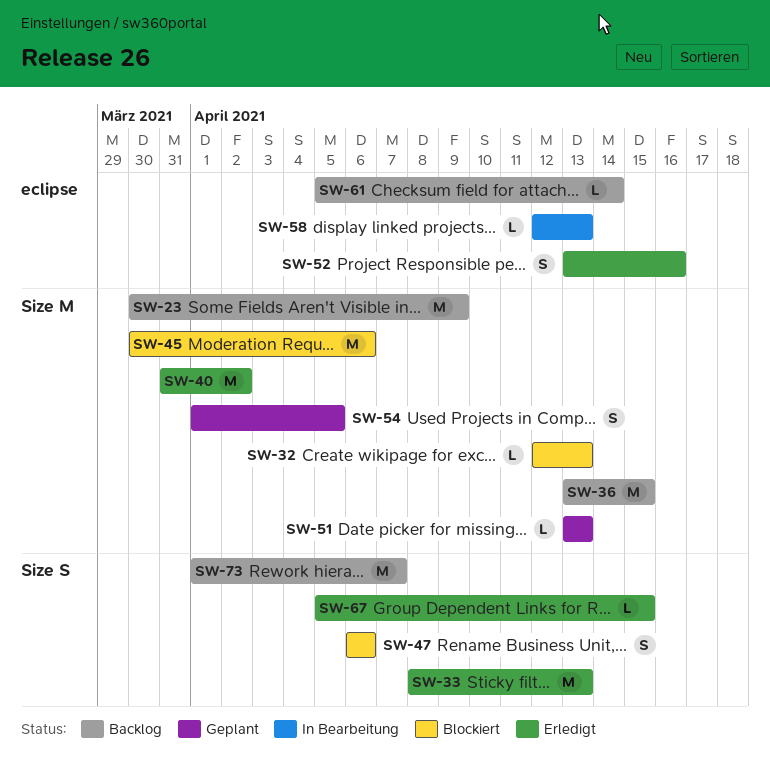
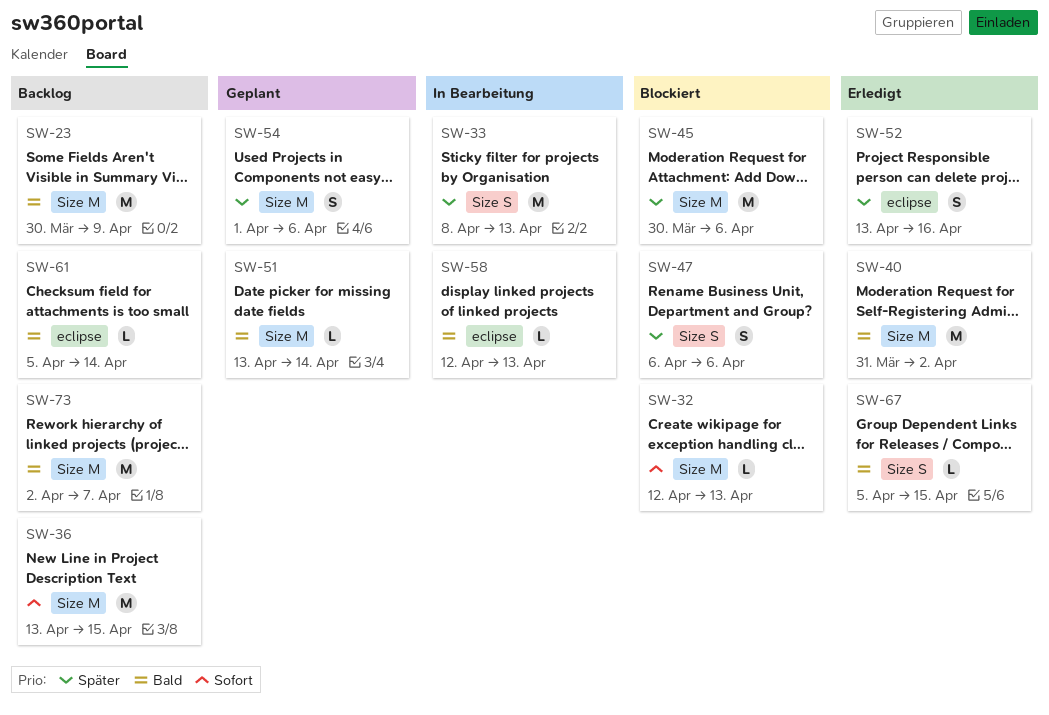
SW-33, status: Erledigt -> In Bearbeitung
SW-51, due: Apr 13 -> Apr 14
SW-54, due: Apr 5 -> Apr 6
SW-73, label: Size S -> Size M
SW-73, start: Apr 1 -> Apr 2

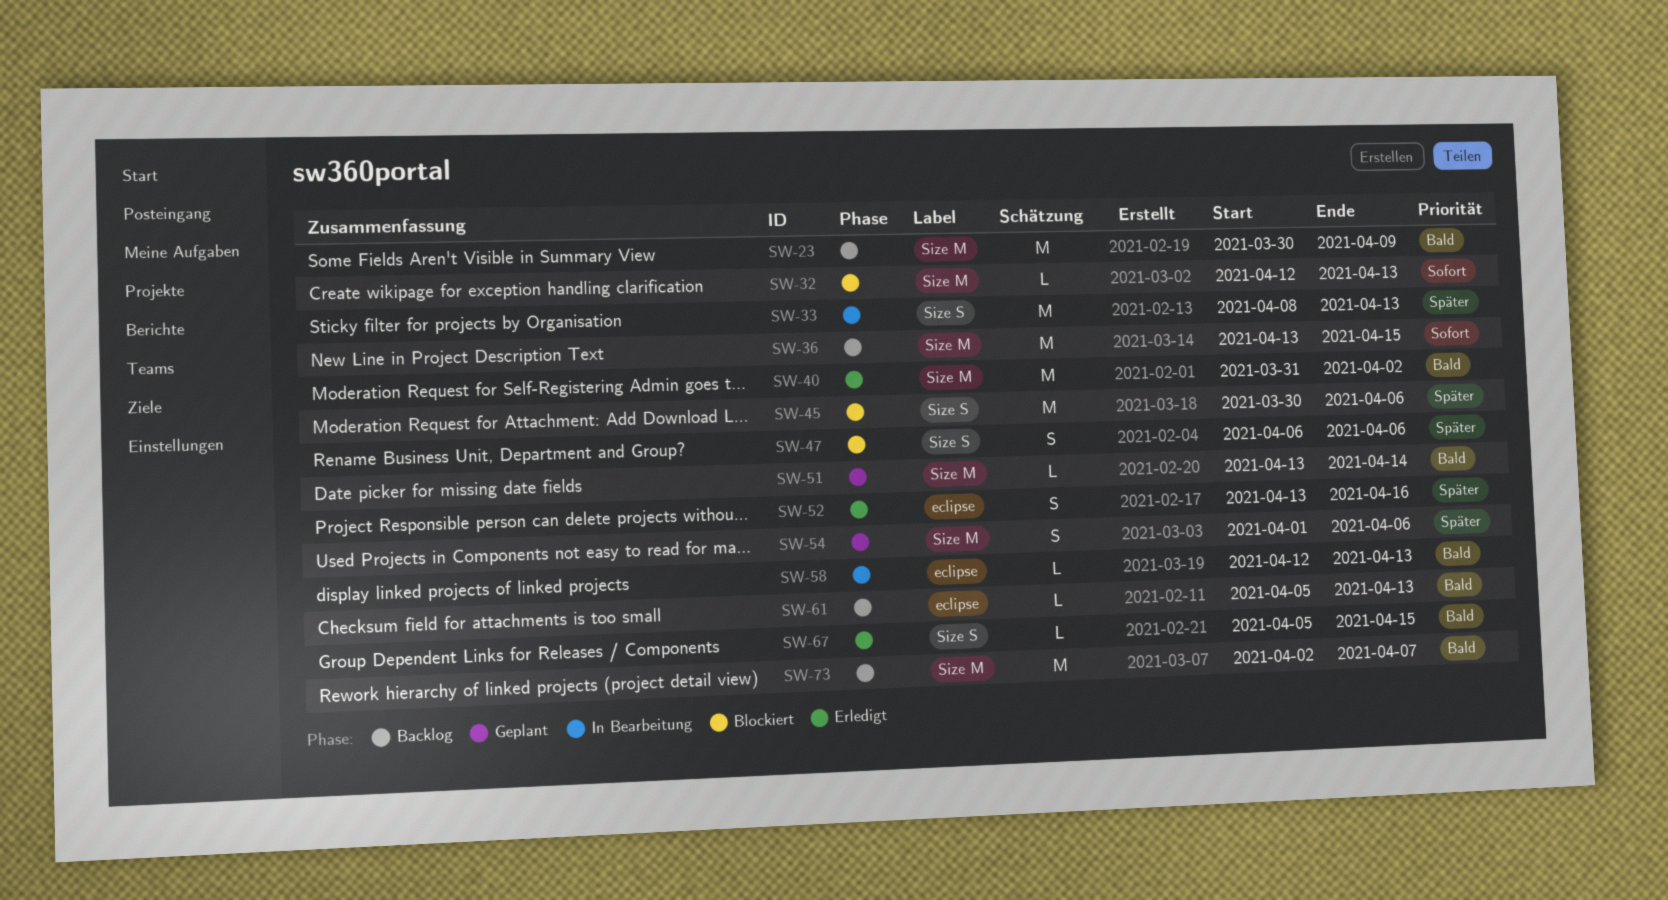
SW-45, label: Size M -> Size S
SW-61, due: Apr 14 -> Apr 13

